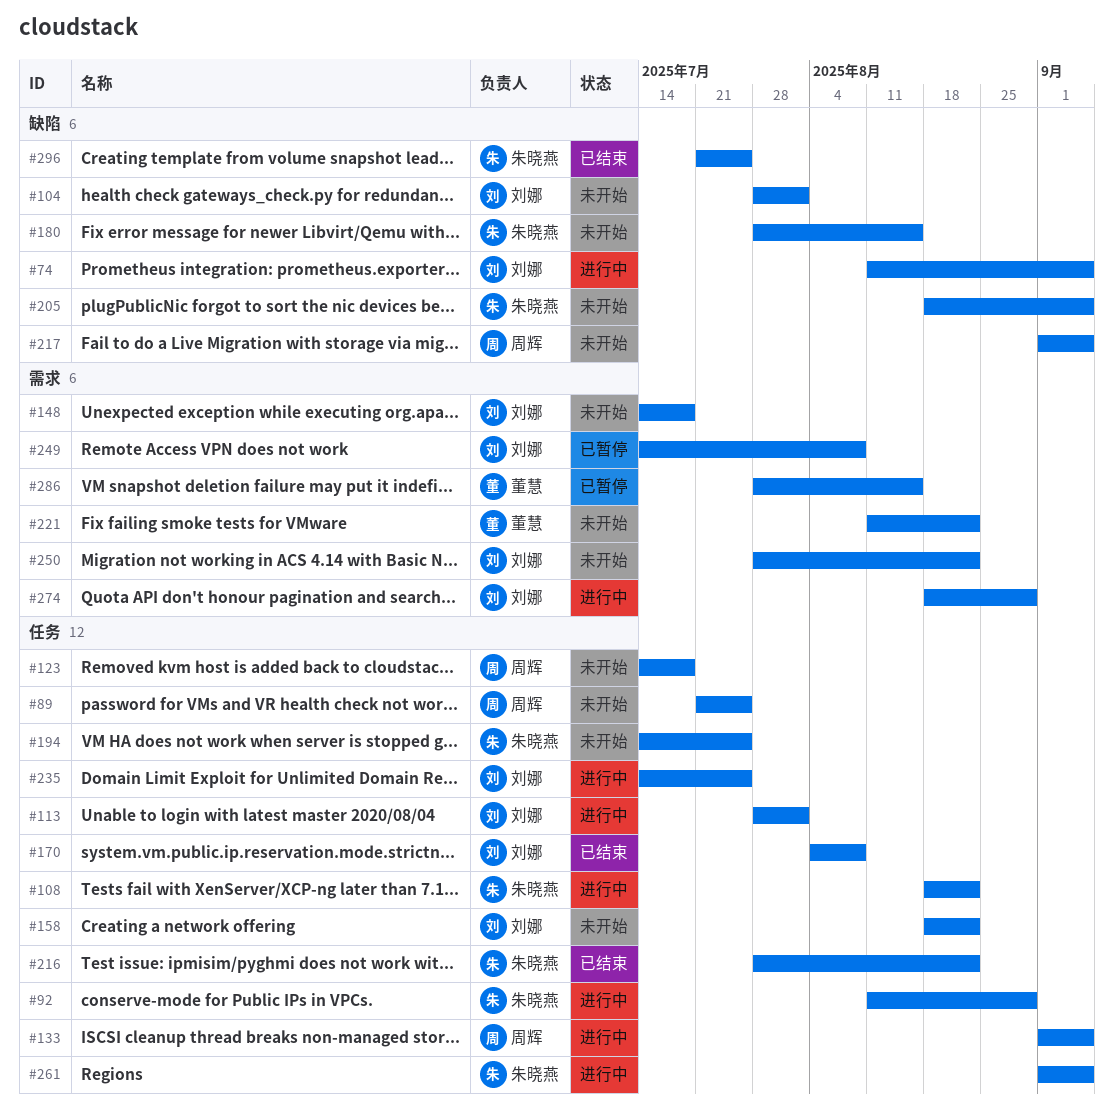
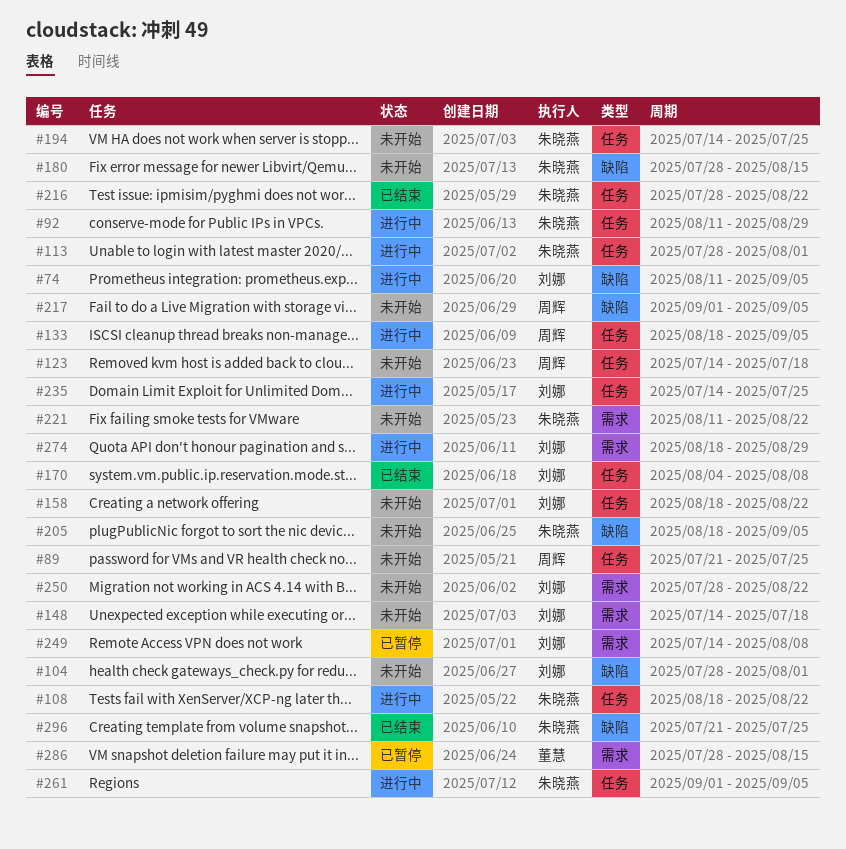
#113, owner: 刘娜 -> 朱晓燕
#133, start: Sep 1 -> Aug 18
#221, owner: 董慧 -> 朱晓燕

